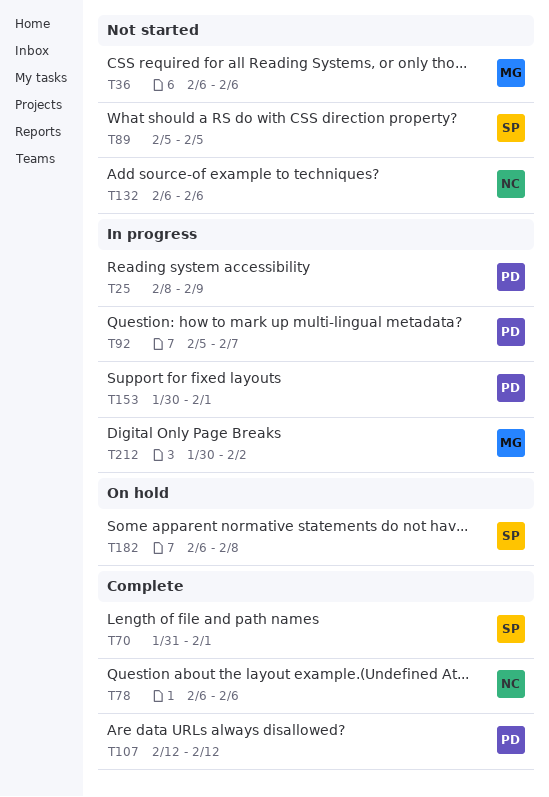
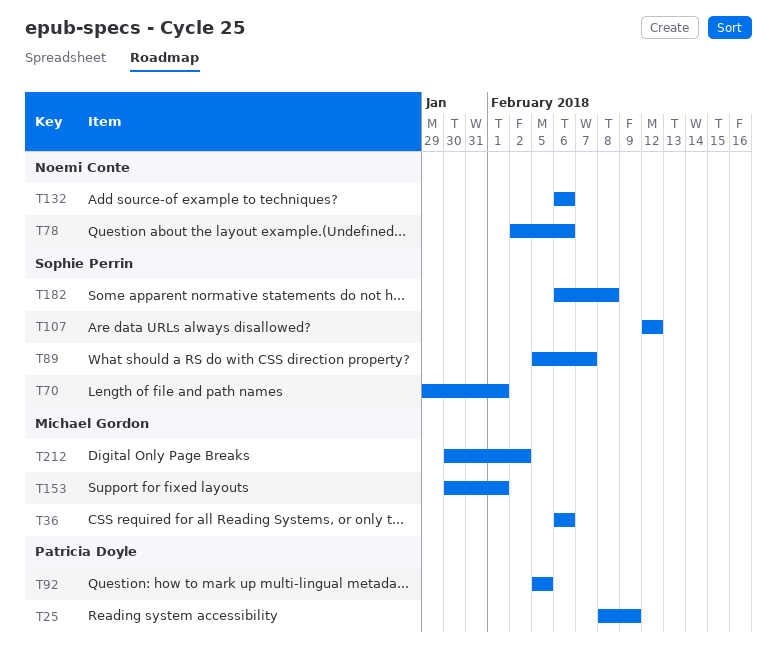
T70, start: Jan 31 -> Jan 29
T78, start: Feb 6 -> Feb 2
T89, due: Feb 5 -> Feb 7
T92, due: Feb 7 -> Feb 5
T107, owner: Patricia Doyle -> Sophie Perrin
T153, owner: Patricia Doyle -> Michael Gordon

